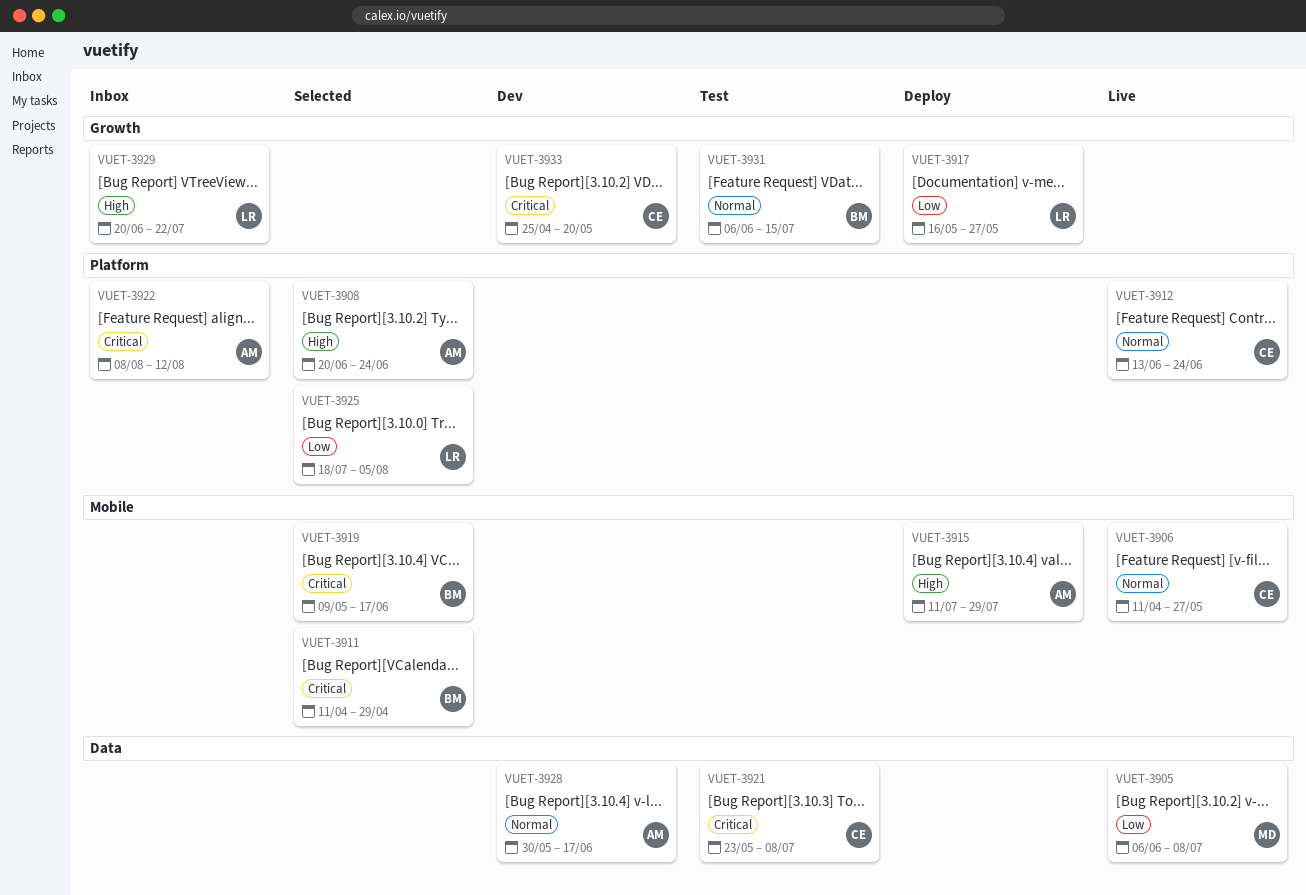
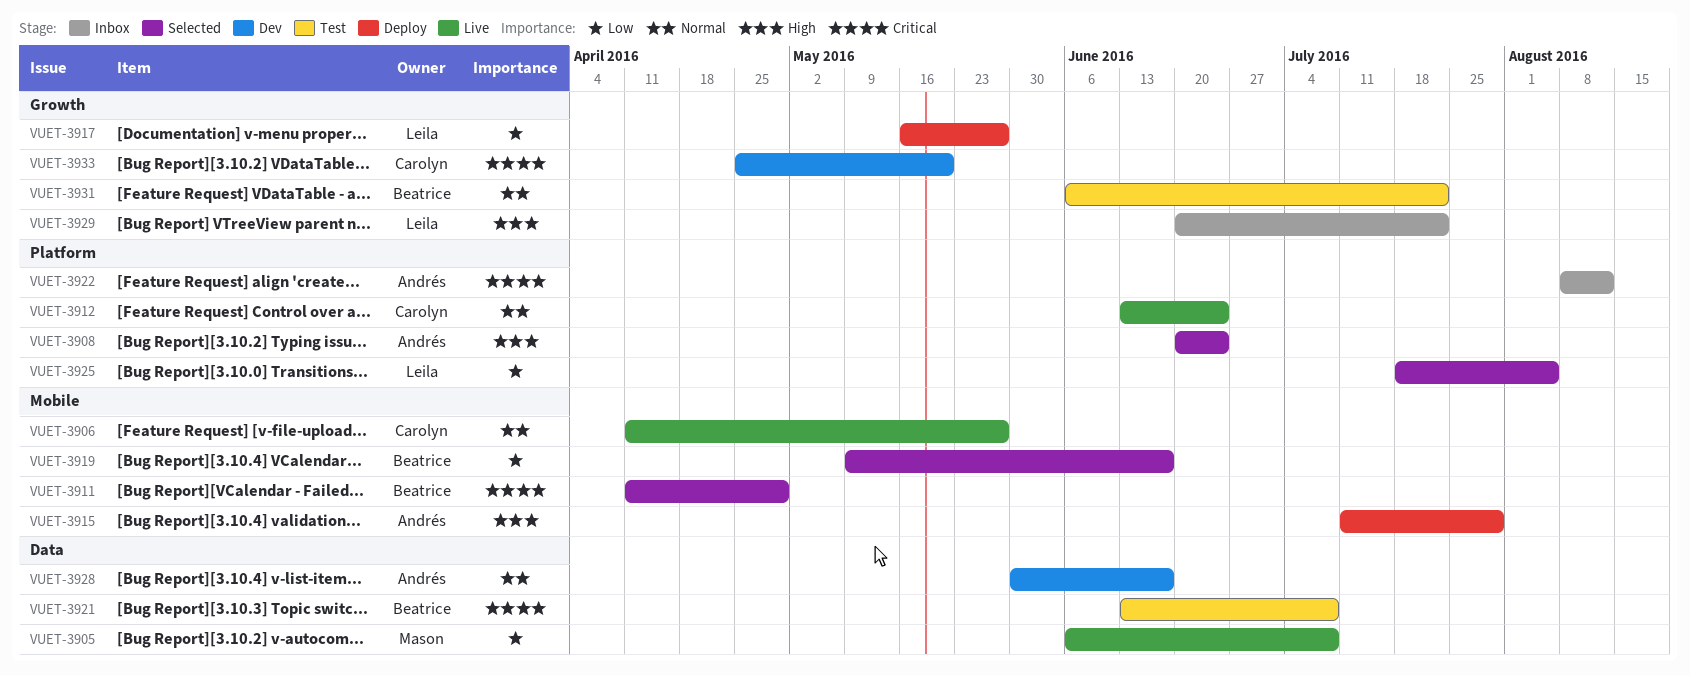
VUET-3919, priority: Critical -> Low
VUET-3921, owner: Carolyn -> Beatrice
VUET-3921, start: May 23 -> Jun 13
VUET-3931, due: Jul 15 -> Jul 22

